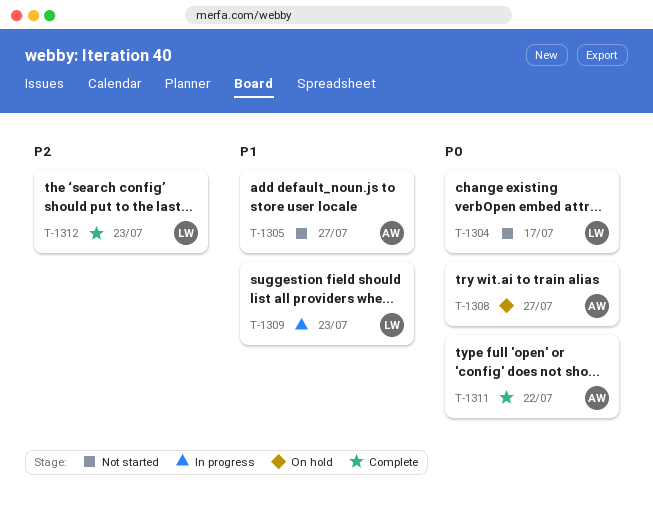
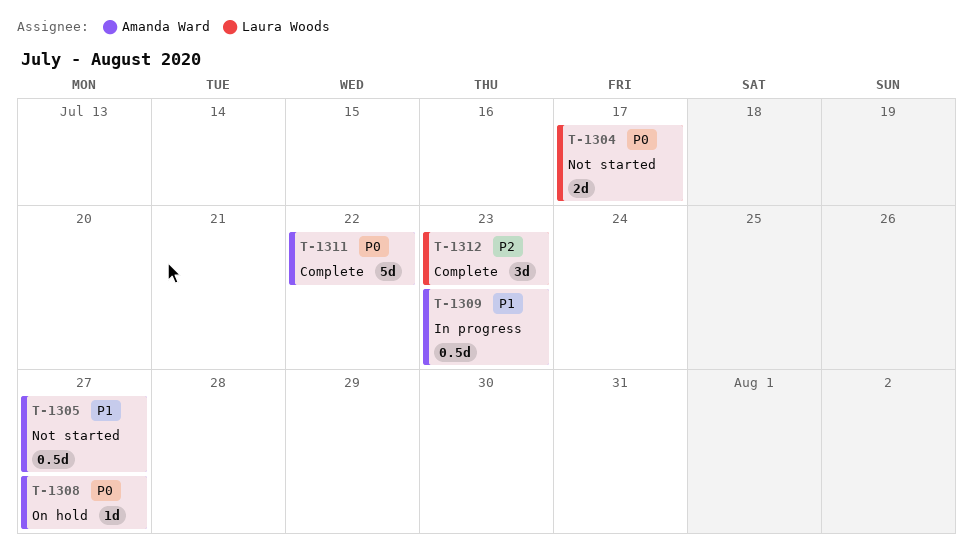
T-1309, owner: Laura Woods -> Amanda Ward

